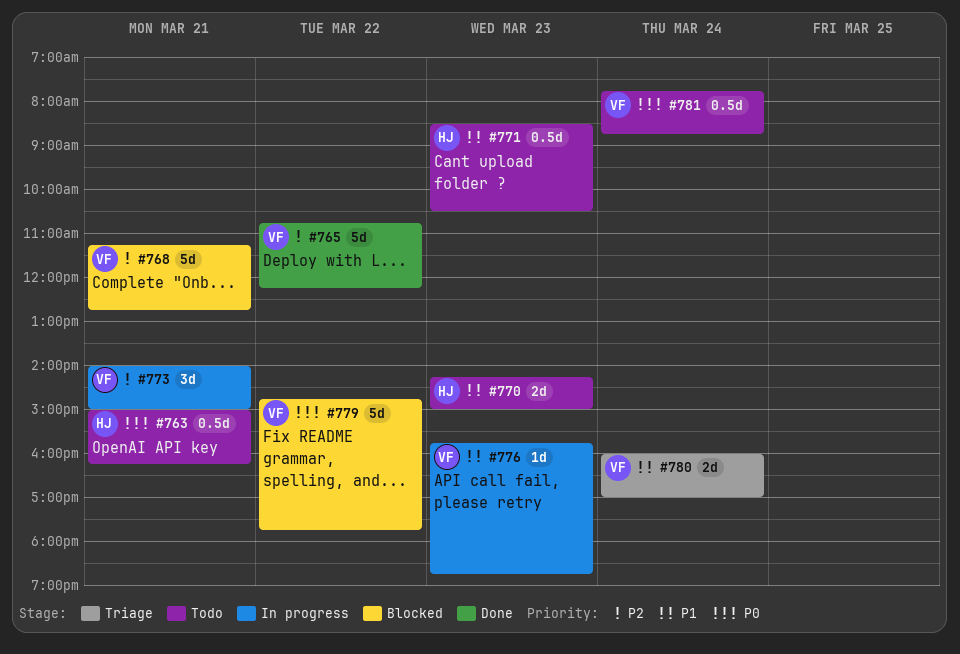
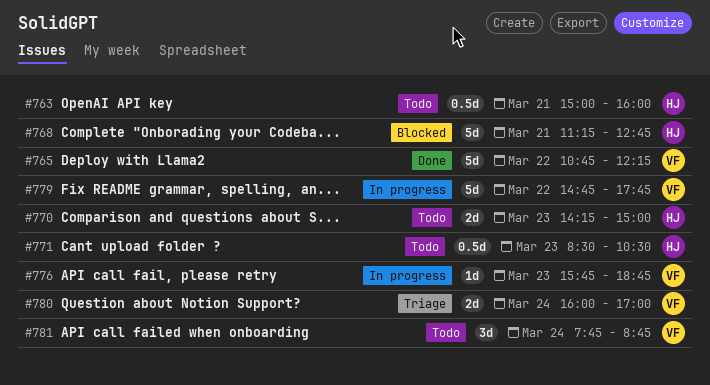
#763, ends: 16:15 -> 16:00
#768, owner: VF -> HJ
#773: present -> none
#779, status: Blocked -> In progress
#781, estimate: 0.5d -> 3d

